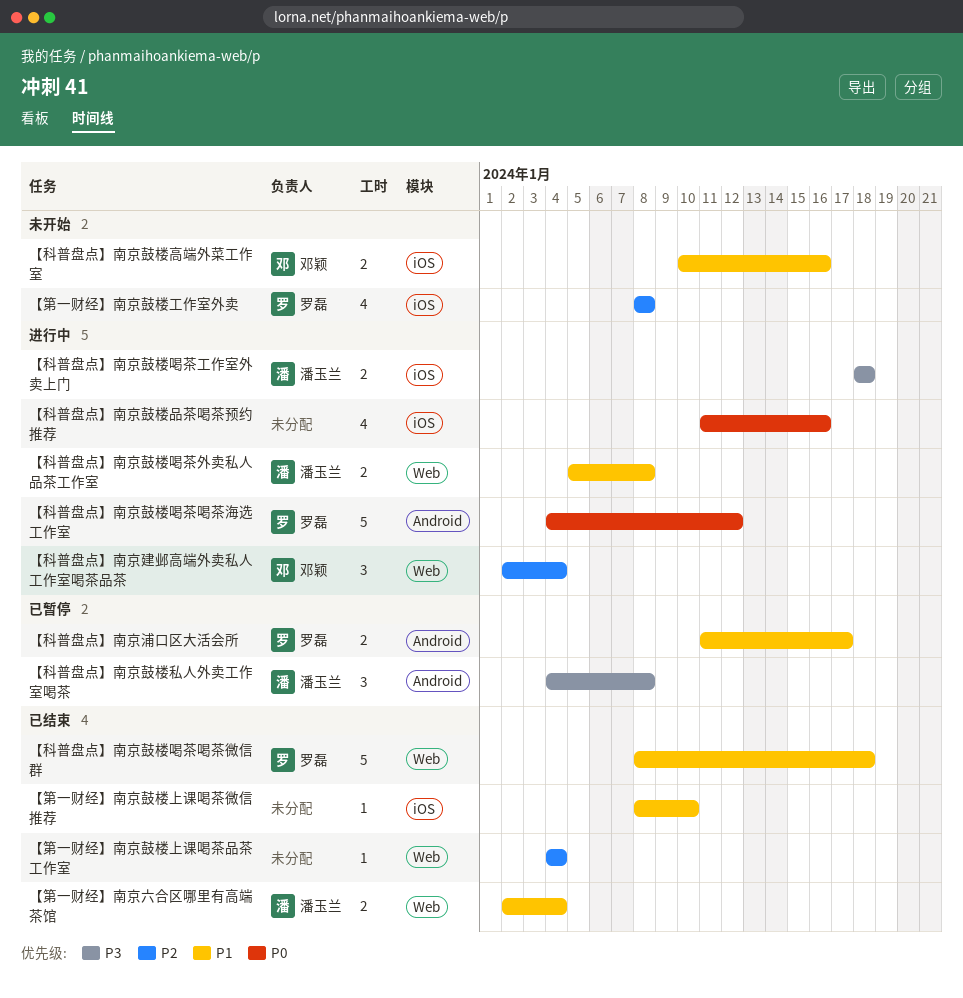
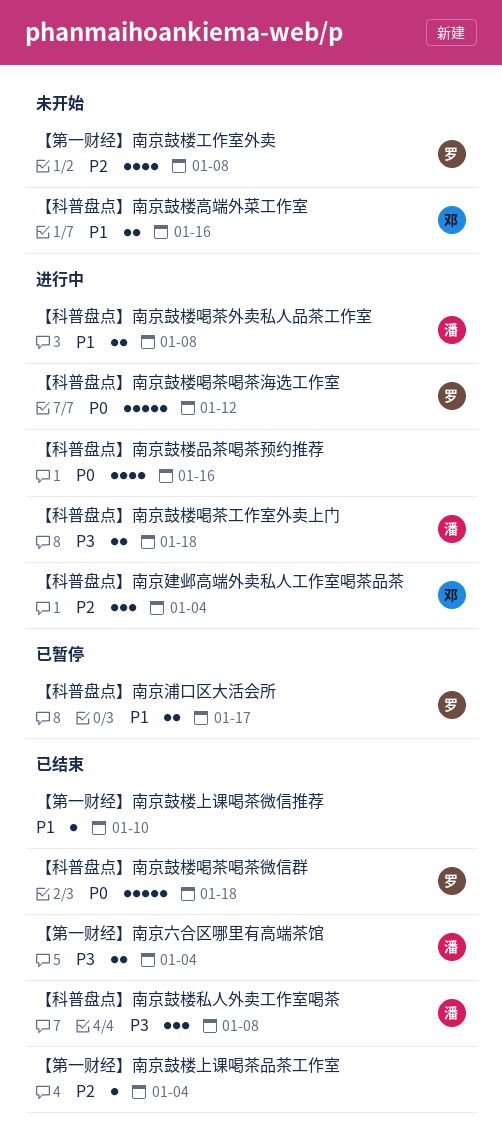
【科普盘点】南京鼓楼喝茶喝茶微信群, priority: P1 -> P0
【科普盘点】南京鼓楼私人外卖工作室喝茶, status: 已暂停 -> 已结束
【第一财经】南京六合区哪里有高端茶馆, priority: P1 -> P3

